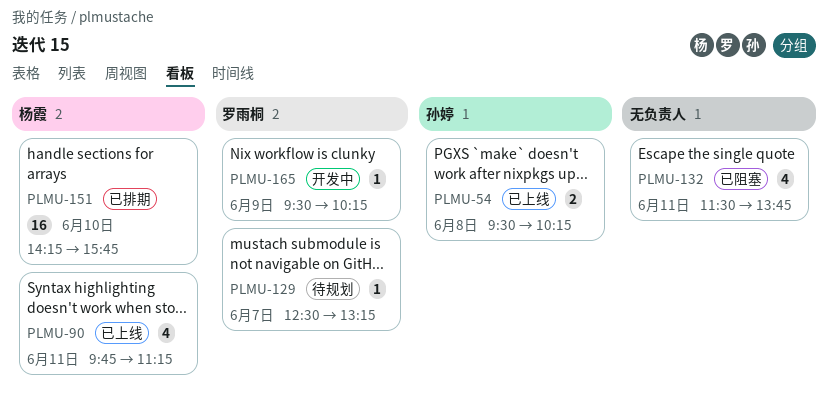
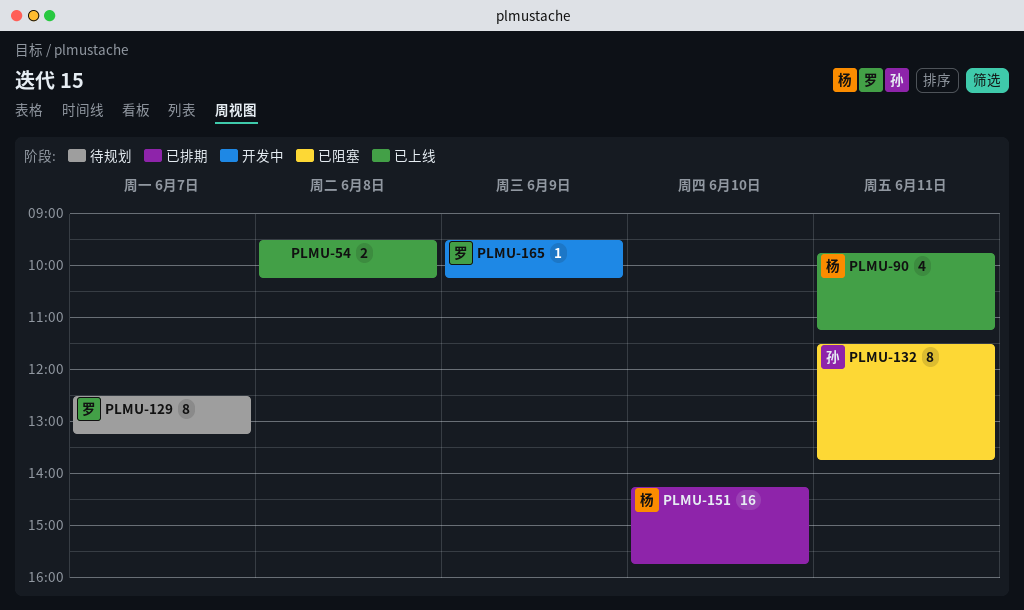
PLMU-54, owner: 孙婷 -> none
PLMU-129, estimate: 1 -> 8
PLMU-132, owner: none -> 孙婷
PLMU-132, estimate: 4 -> 8

